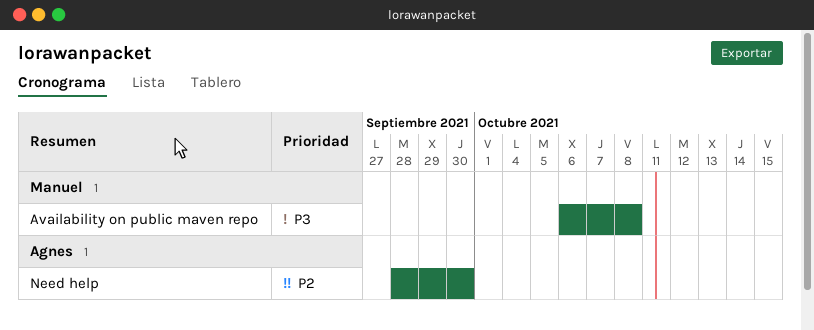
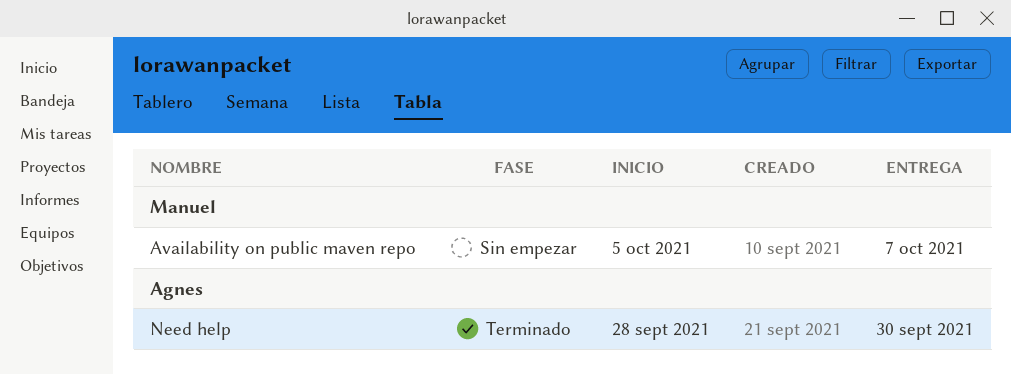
Availability on public maven repo, start: Oct 6 -> Oct 5
Availability on public maven repo, due: Oct 8 -> Oct 7

